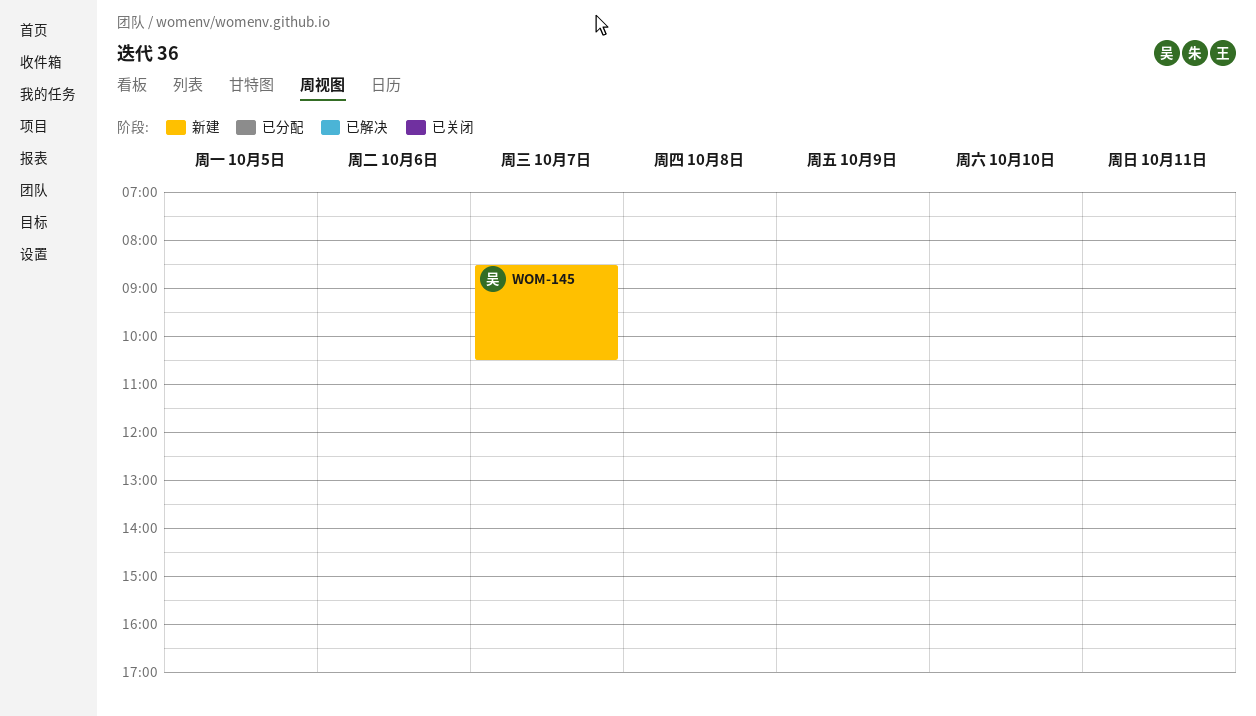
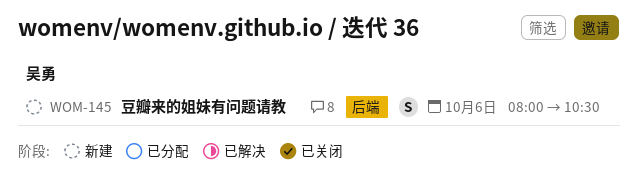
WOM-145, day: Oct 7 -> Oct 6
WOM-145, begins: 08:30 -> 08:00

